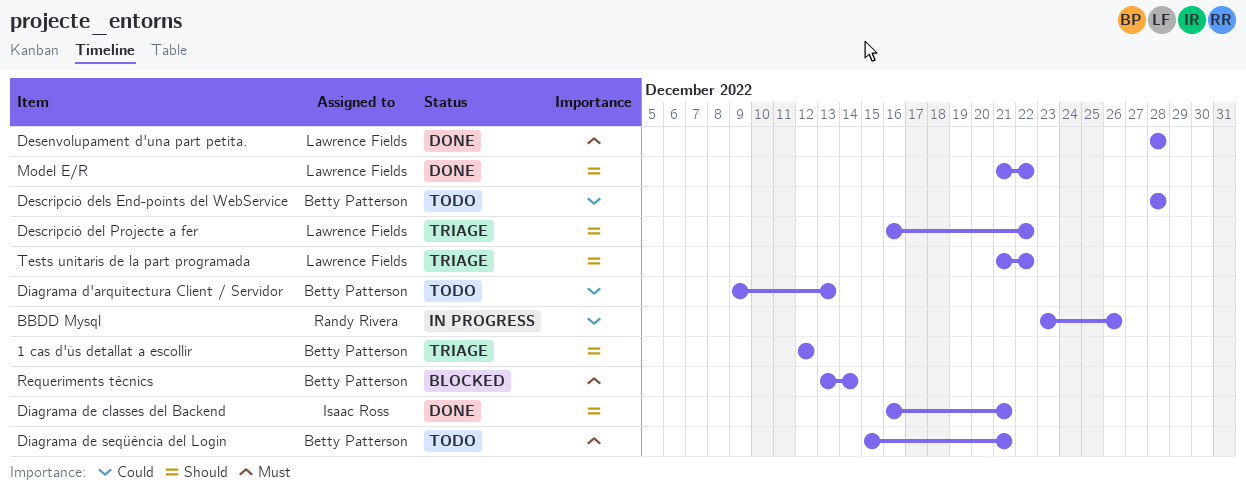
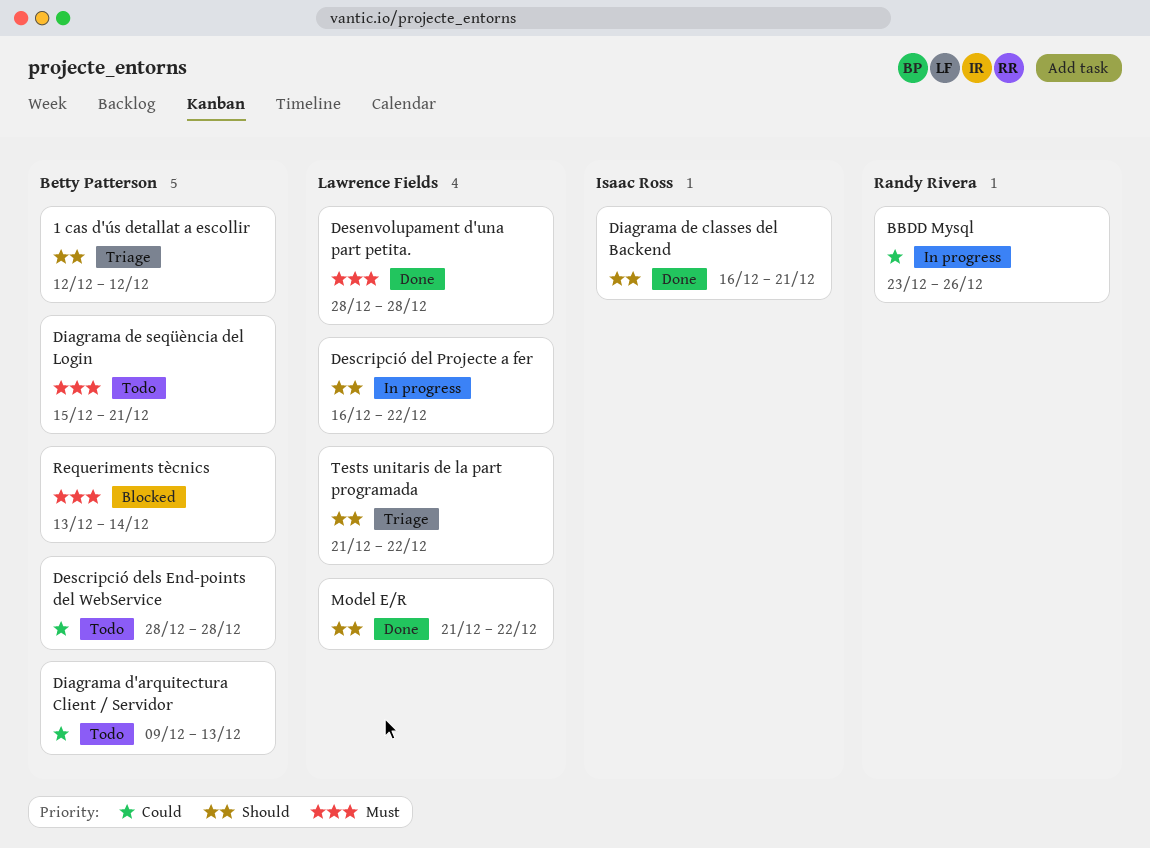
Descripció del Projecte a fer, status: Triage -> In progress

